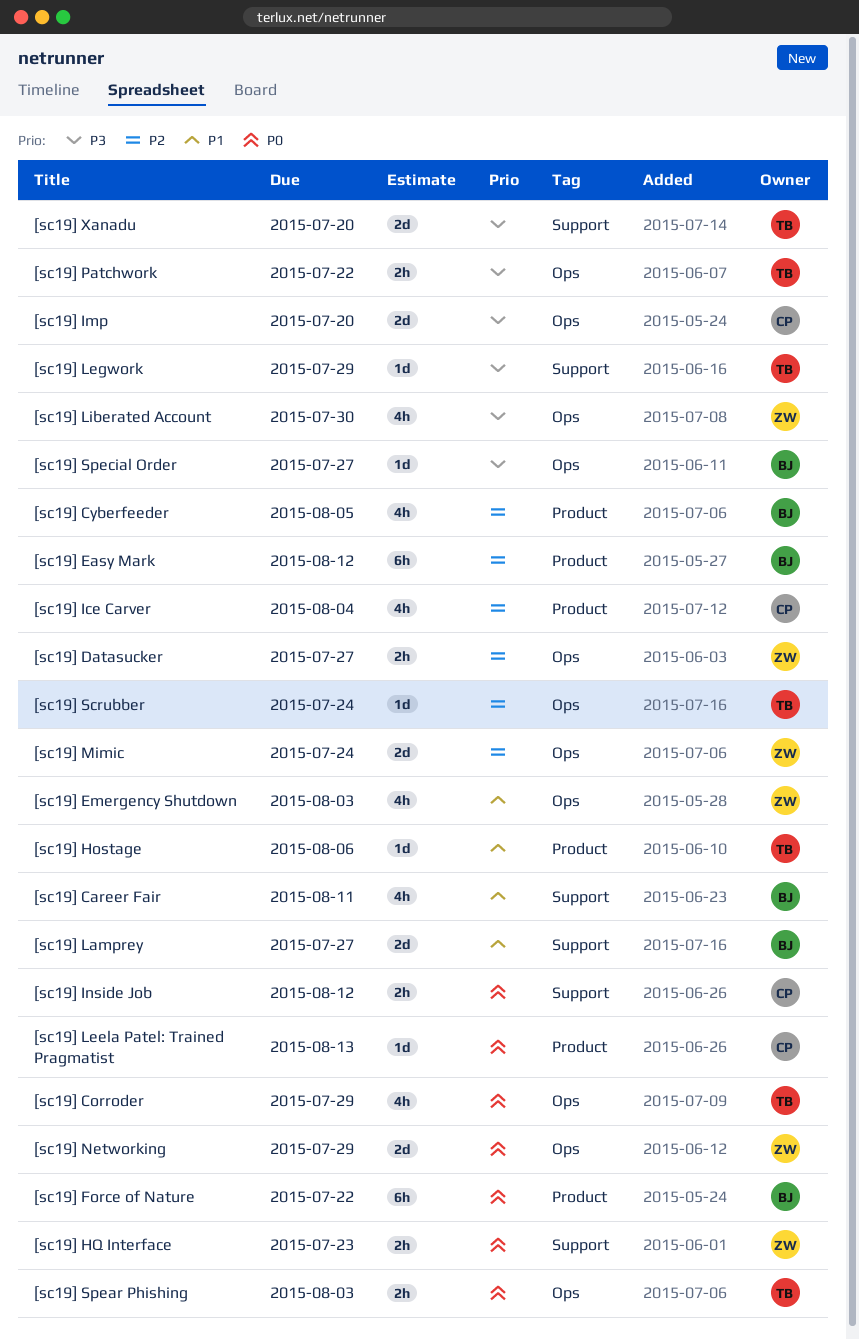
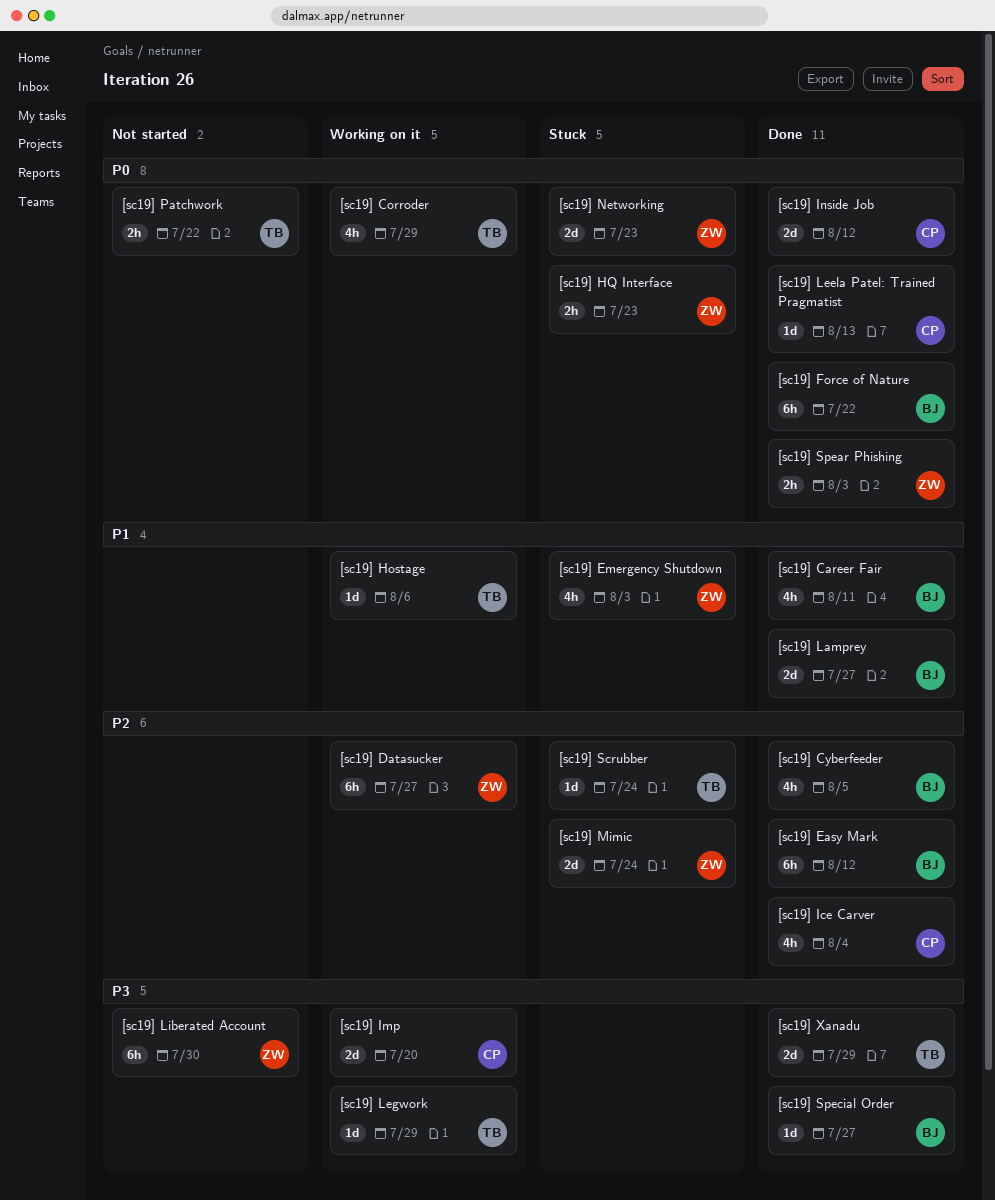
[sc19] Datasucker, estimate: 2h -> 6h
[sc19] Inside Job, estimate: 2h -> 2d
[sc19] Liberated Account, estimate: 4h -> 6h
[sc19] Networking, due: Jul 29 -> Jul 23
[sc19] Patchwork, priority: P3 -> P0
[sc19] Spear Phishing, owner: TB -> ZW
[sc19] Xanadu, due: Jul 20 -> Jul 29

